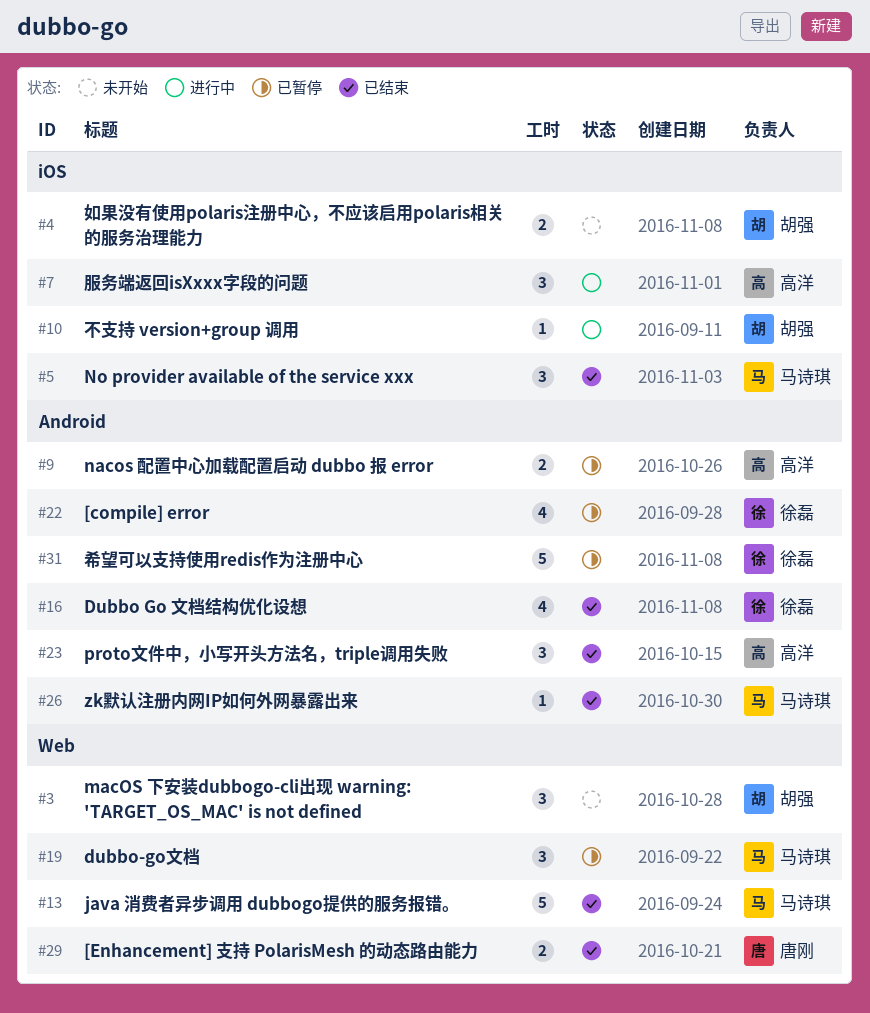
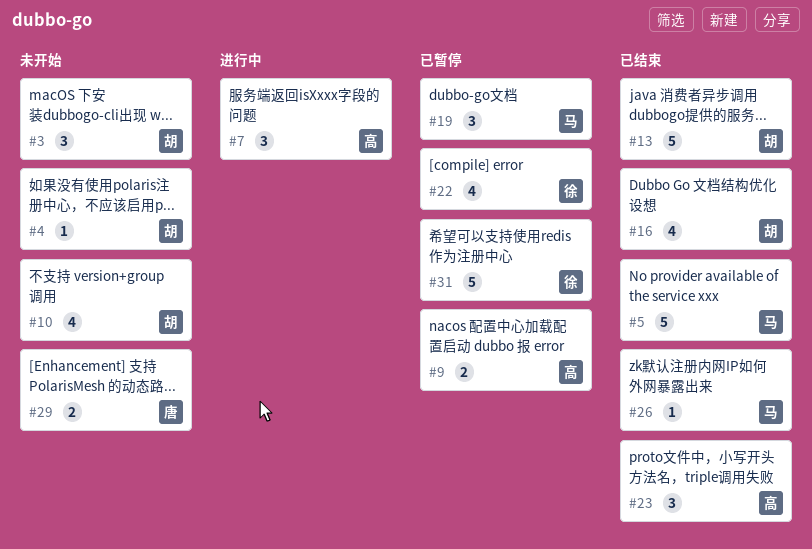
#4, estimate: 2 -> 1
#5, estimate: 3 -> 5
#10, status: 进行中 -> 未开始
#10, estimate: 1 -> 4
#13, owner: 马诗琪 -> 胡强
#16, owner: 徐磊 -> 胡强
#29, status: 已结束 -> 未开始

